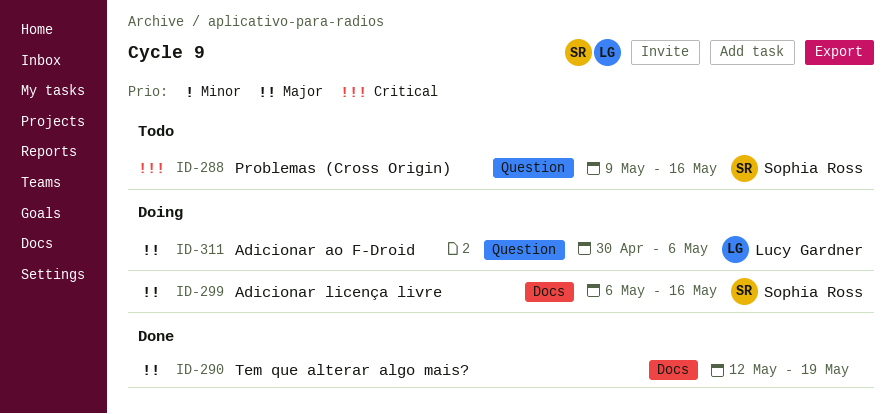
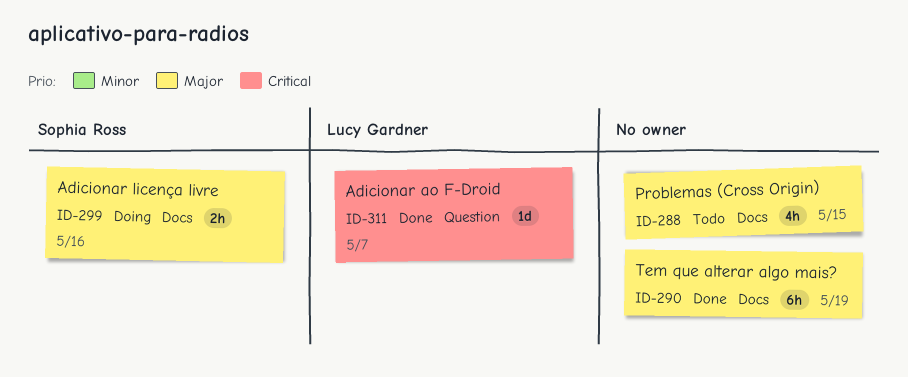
ID-288, owner: Sophia Ross -> none
ID-288, priority: Critical -> Major
ID-288, label: Question -> Docs
ID-288, due: May 16 -> May 15
ID-311, status: Doing -> Done
ID-311, priority: Major -> Critical
ID-311, due: May 6 -> May 7

